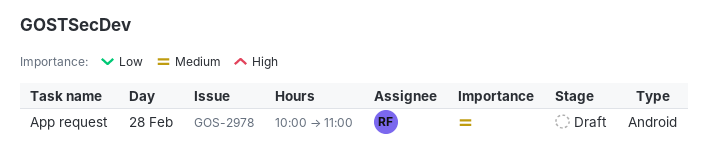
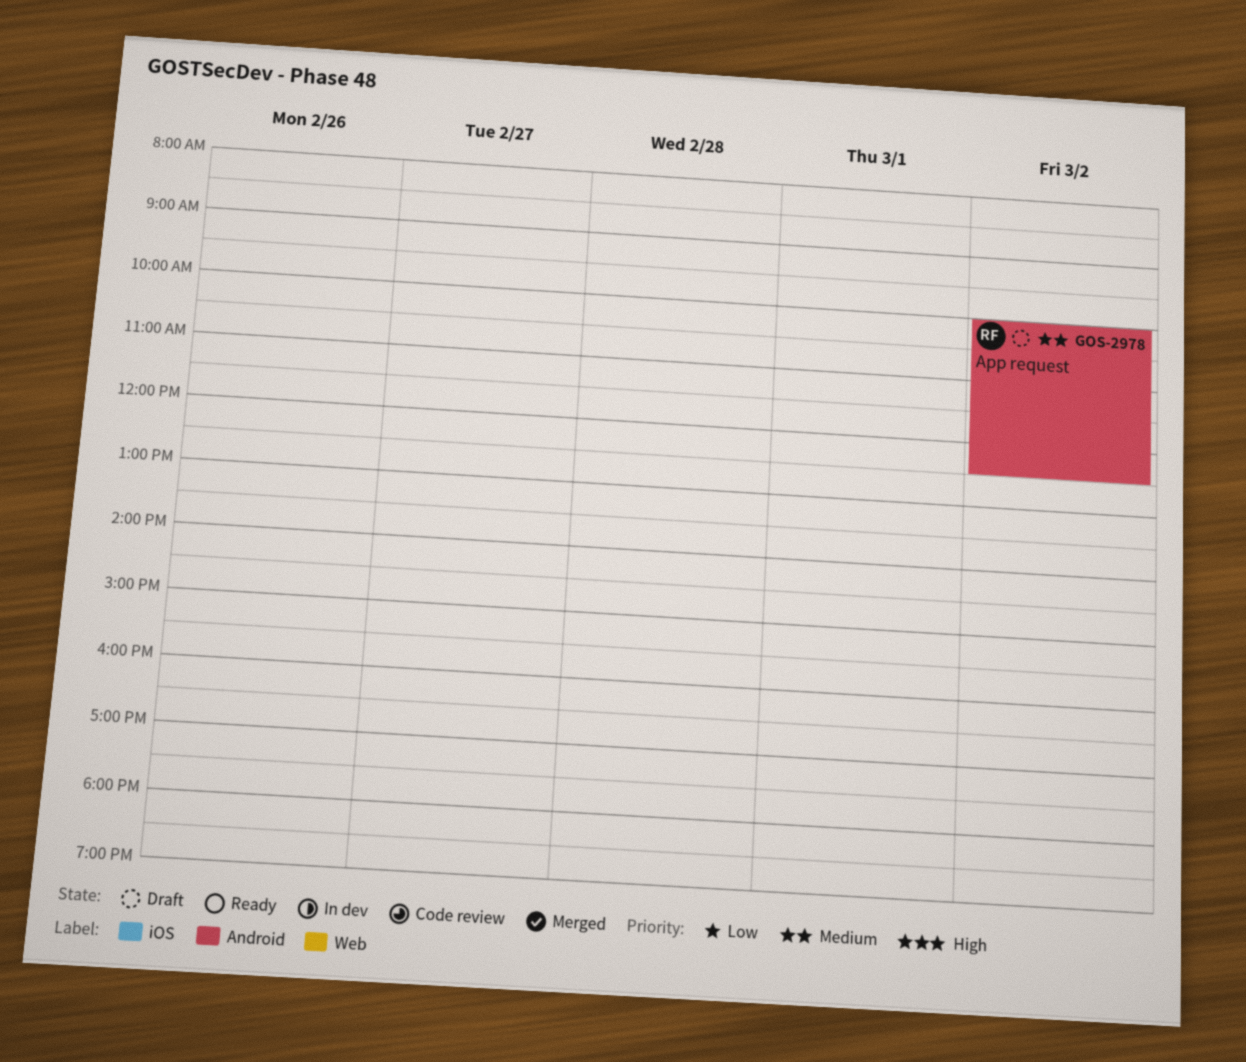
GOS-2978, day: Feb 28 -> Mar 2
GOS-2978, ends: 11:00 -> 12:30

